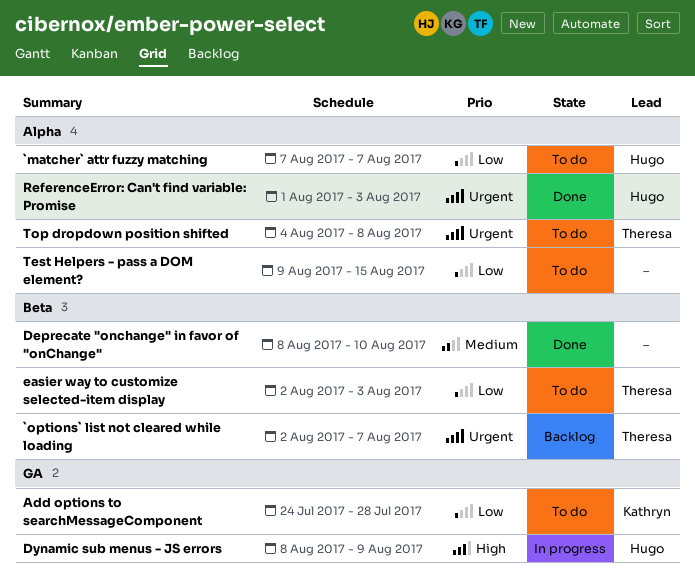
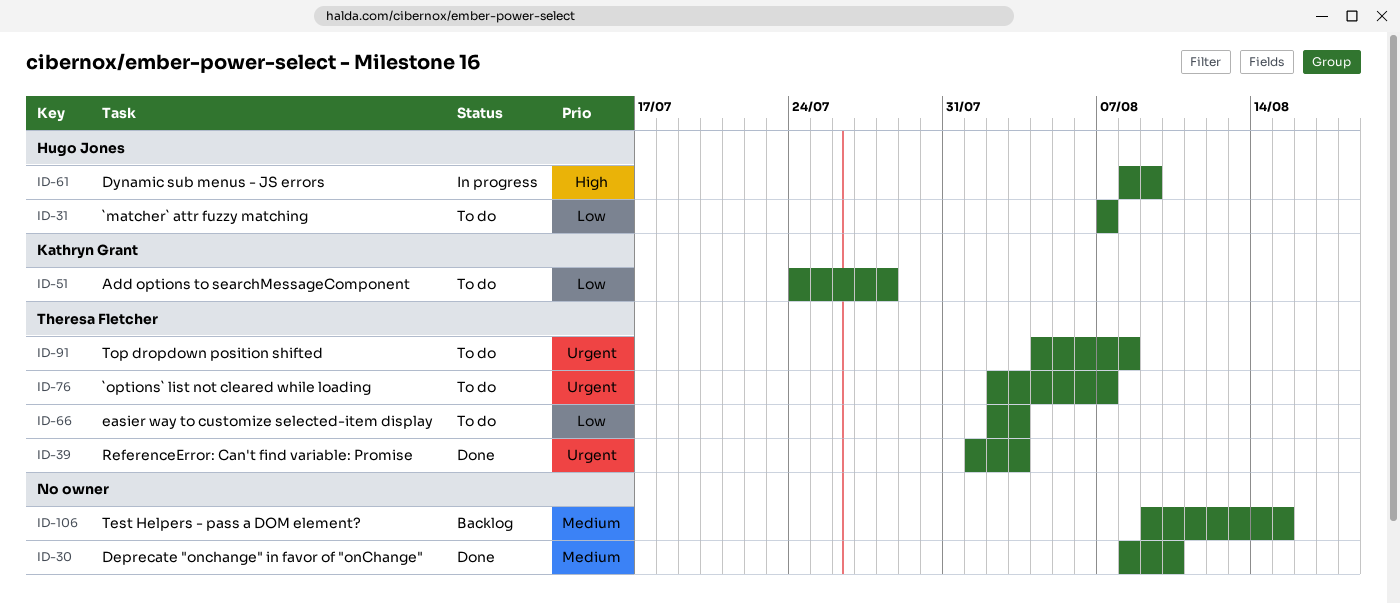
`options` list not cleared while loading, status: Backlog -> To do
ReferenceError: Can't find variable: Promise, owner: Hugo Jones -> Theresa Fletcher
Test Helpers - pass a DOM element?, status: To do -> Backlog
Test Helpers - pass a DOM element?, priority: Low -> Medium

